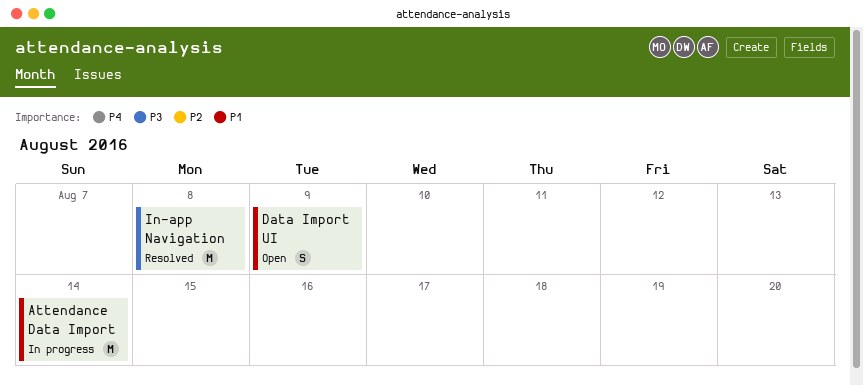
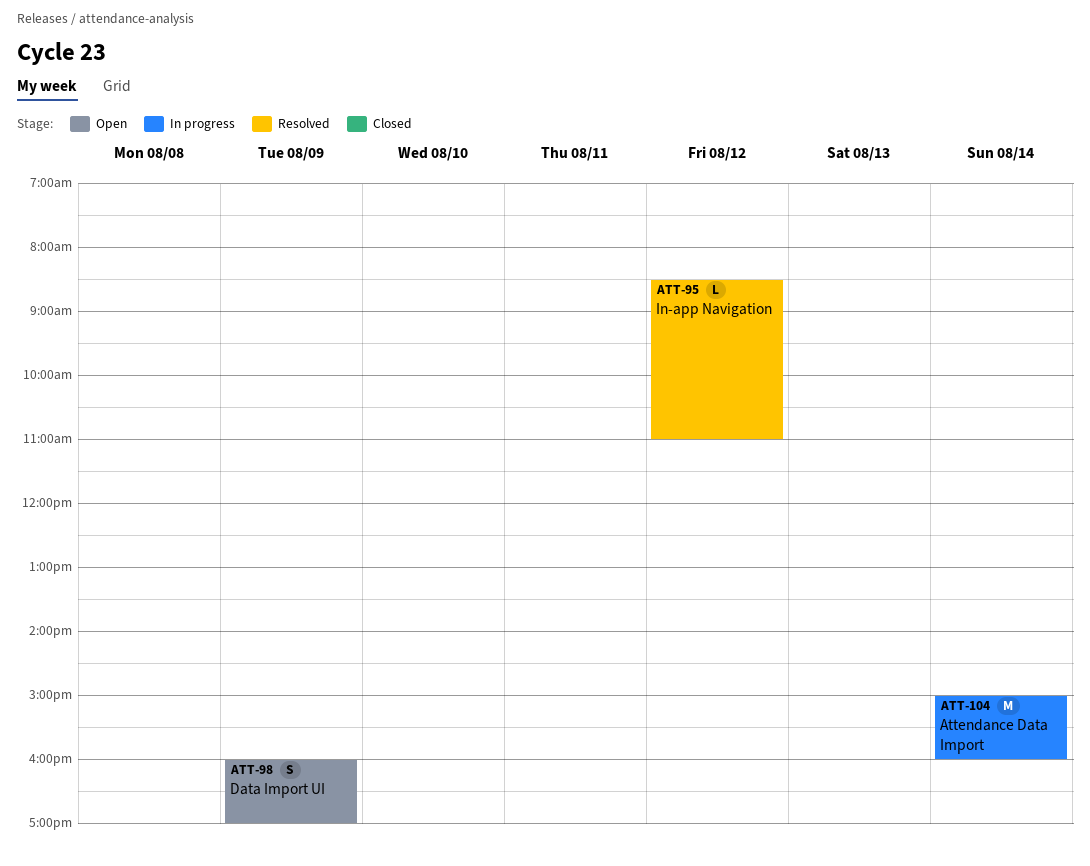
In-app Navigation, estimate: M -> L
In-app Navigation, day: Aug 8 -> Aug 12

